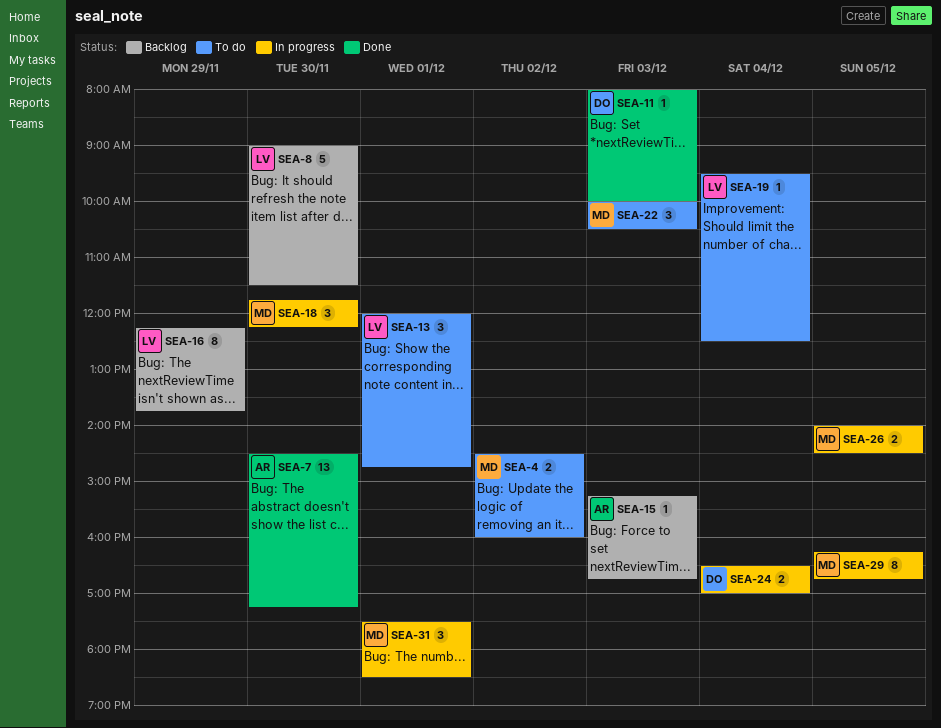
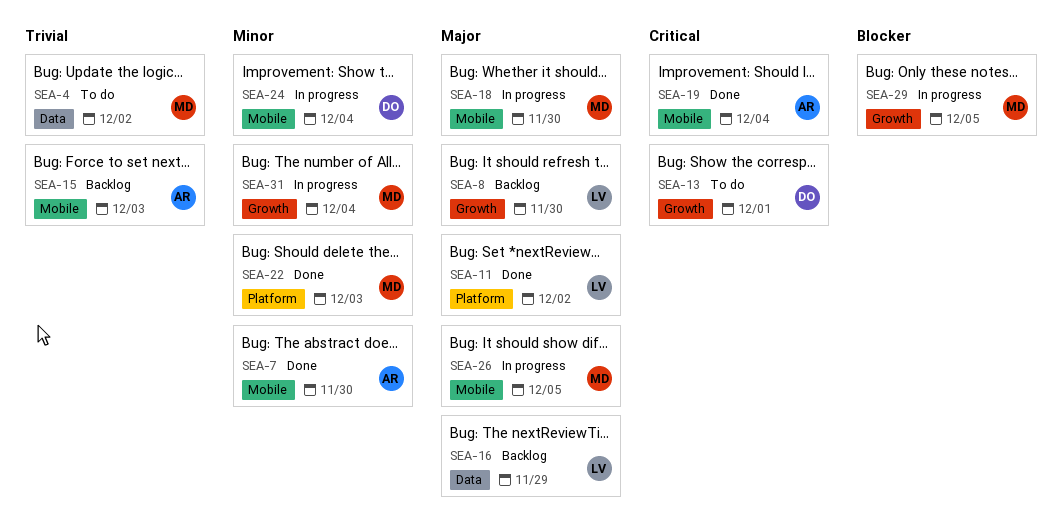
SEA-11, owner: DO -> LV
SEA-11, day: Dec 3 -> Dec 2
SEA-13, owner: LV -> DO
SEA-19, status: To do -> Done
SEA-19, owner: LV -> AR
SEA-22, status: To do -> Done
SEA-31, day: Dec 1 -> Dec 4

